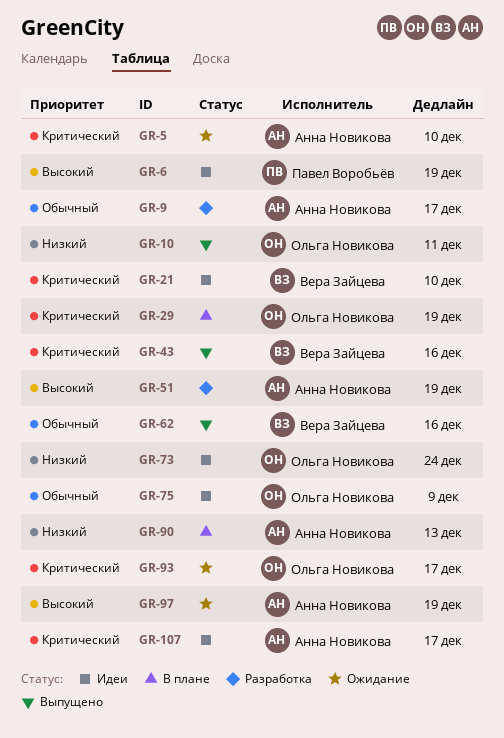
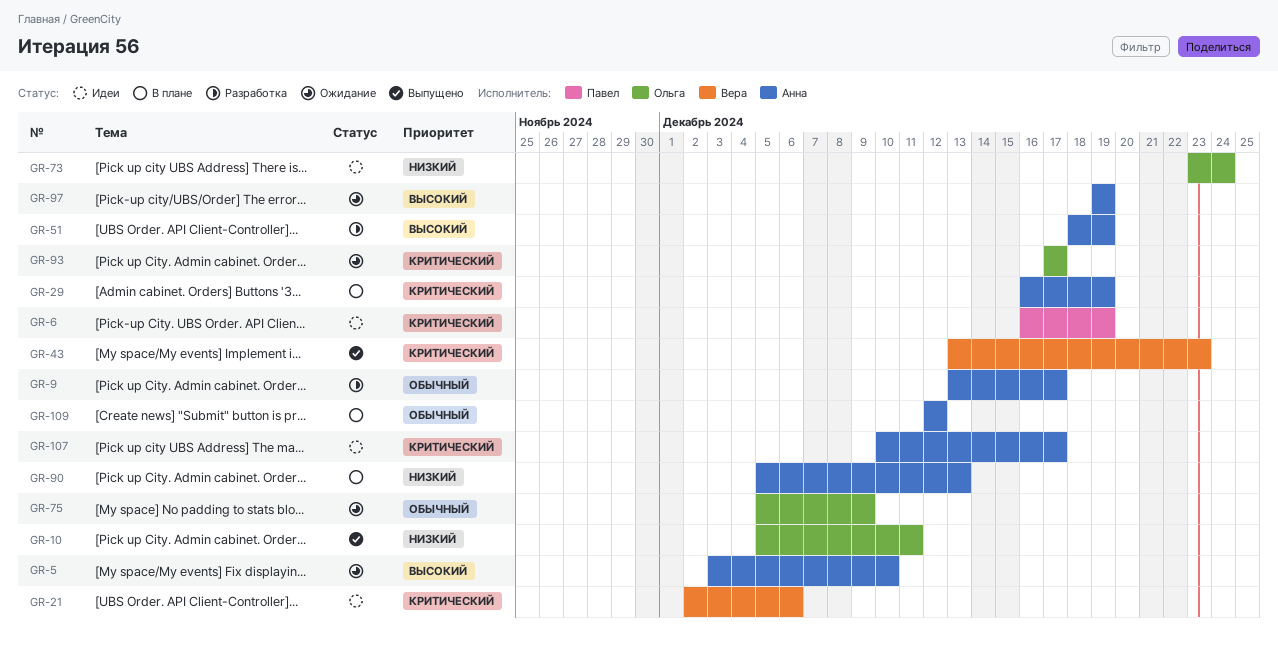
GR-5, priority: Критический -> Высокий
GR-6, priority: Высокий -> Критический
GR-21, due: Dec 10 -> Dec 6
GR-29, owner: Ольга Новикова -> Анна Новикова
GR-43, due: Dec 16 -> Dec 23
GR-62: present -> none
GR-75, status: Идеи -> Ожидание
GR-109: none -> present

